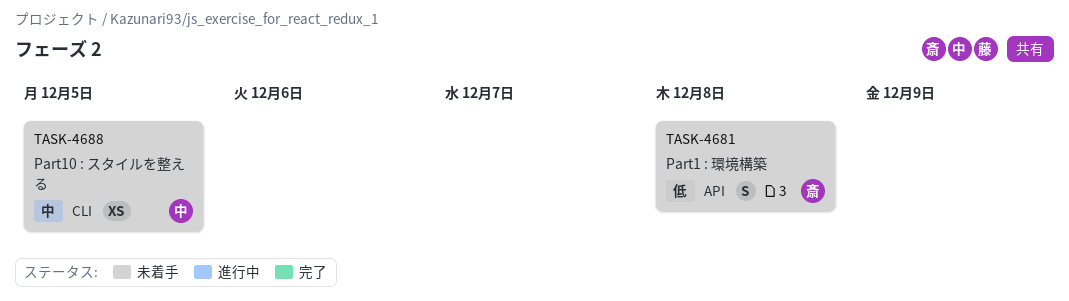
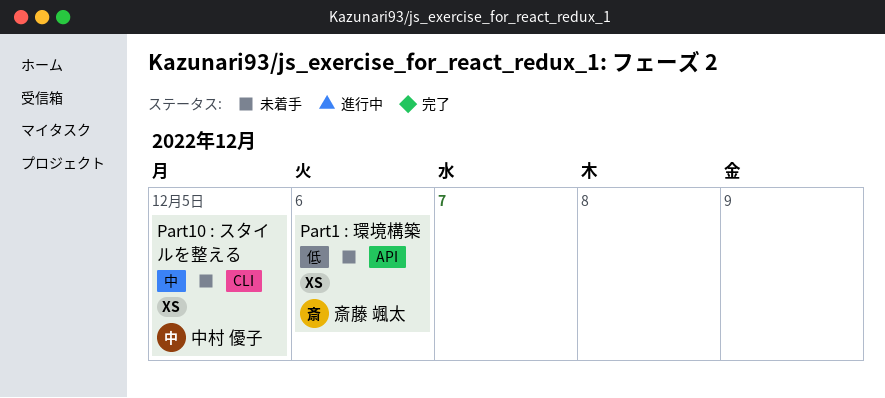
Part1 : 環境構築, estimate: S -> XS
Part1 : 環境構築, due: Dec 8 -> Dec 6

